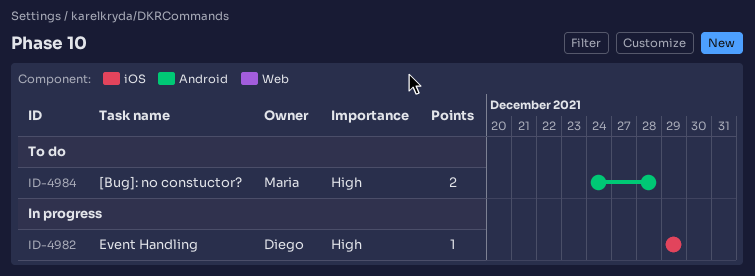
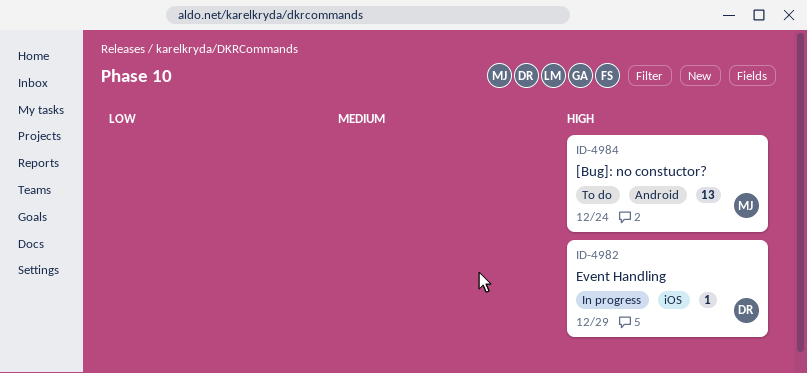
ID-4984, estimate: 2 -> 13
ID-4984, due: Dec 28 -> Dec 24

